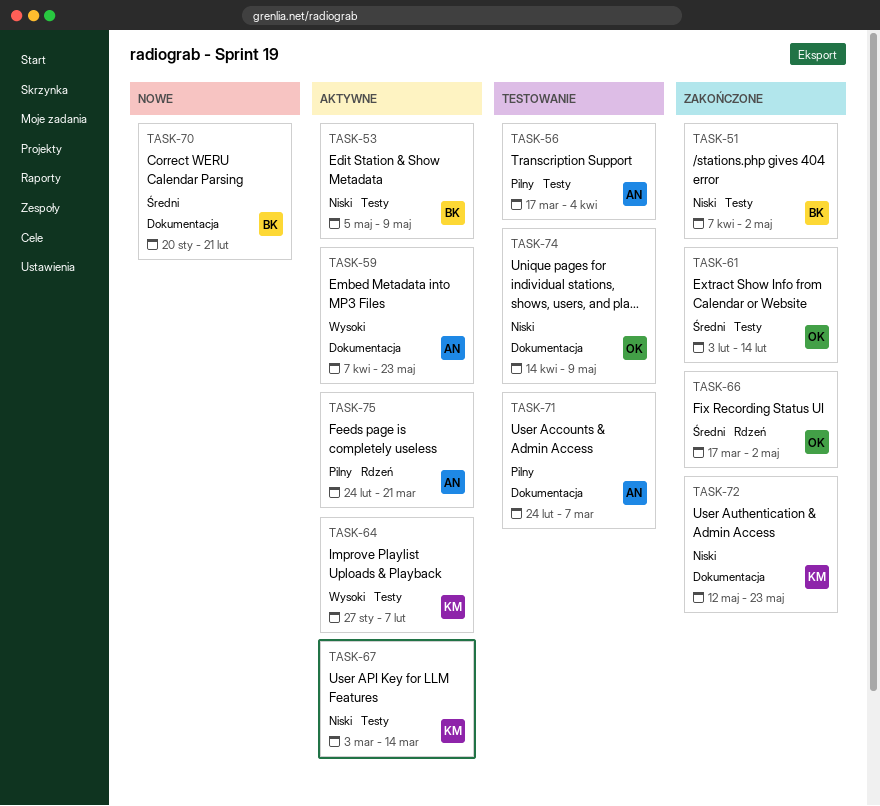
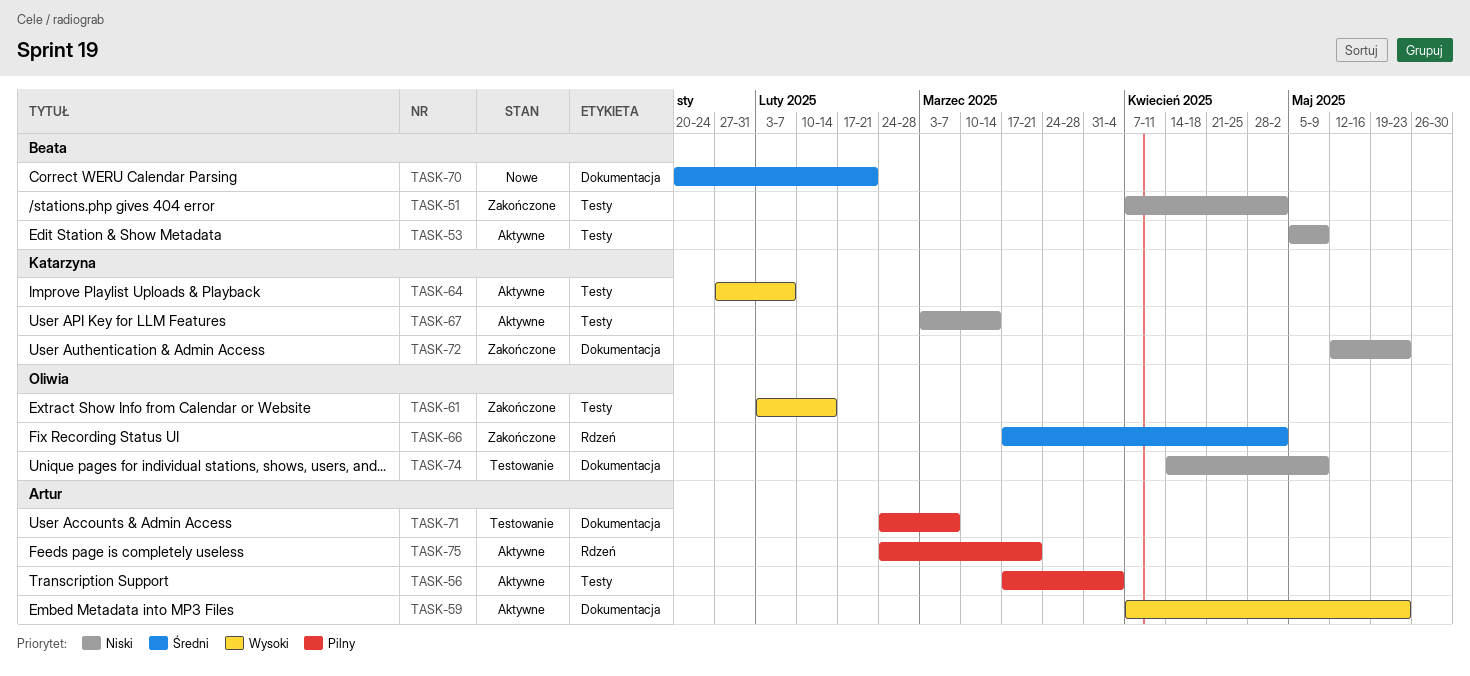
TASK-56, status: Testowanie -> Aktywne
TASK-61, priority: Średni -> Wysoki

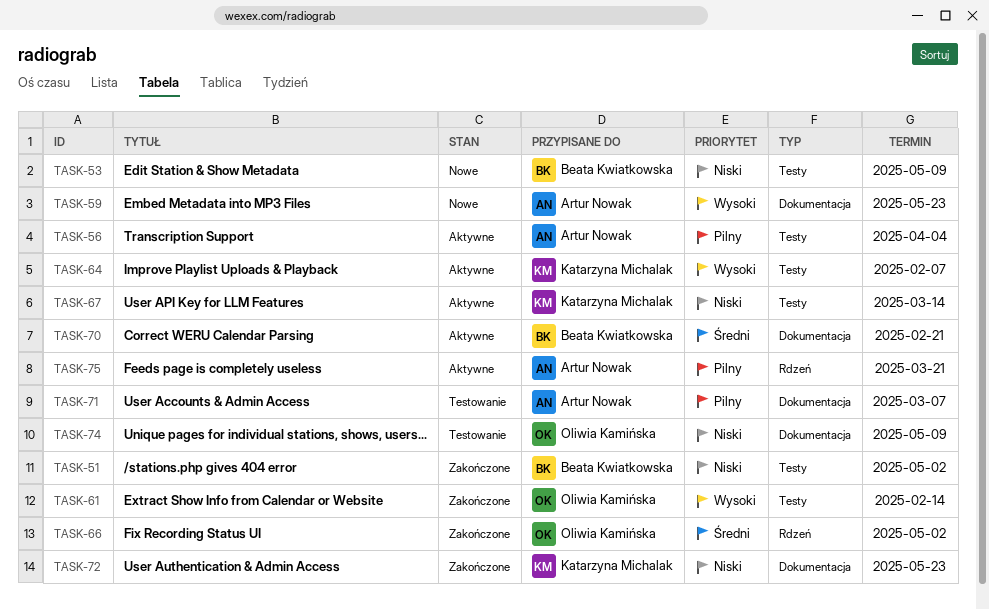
TASK-53, status: Aktywne -> Nowe
TASK-59, status: Aktywne -> Nowe
TASK-70, status: Nowe -> Aktywne

